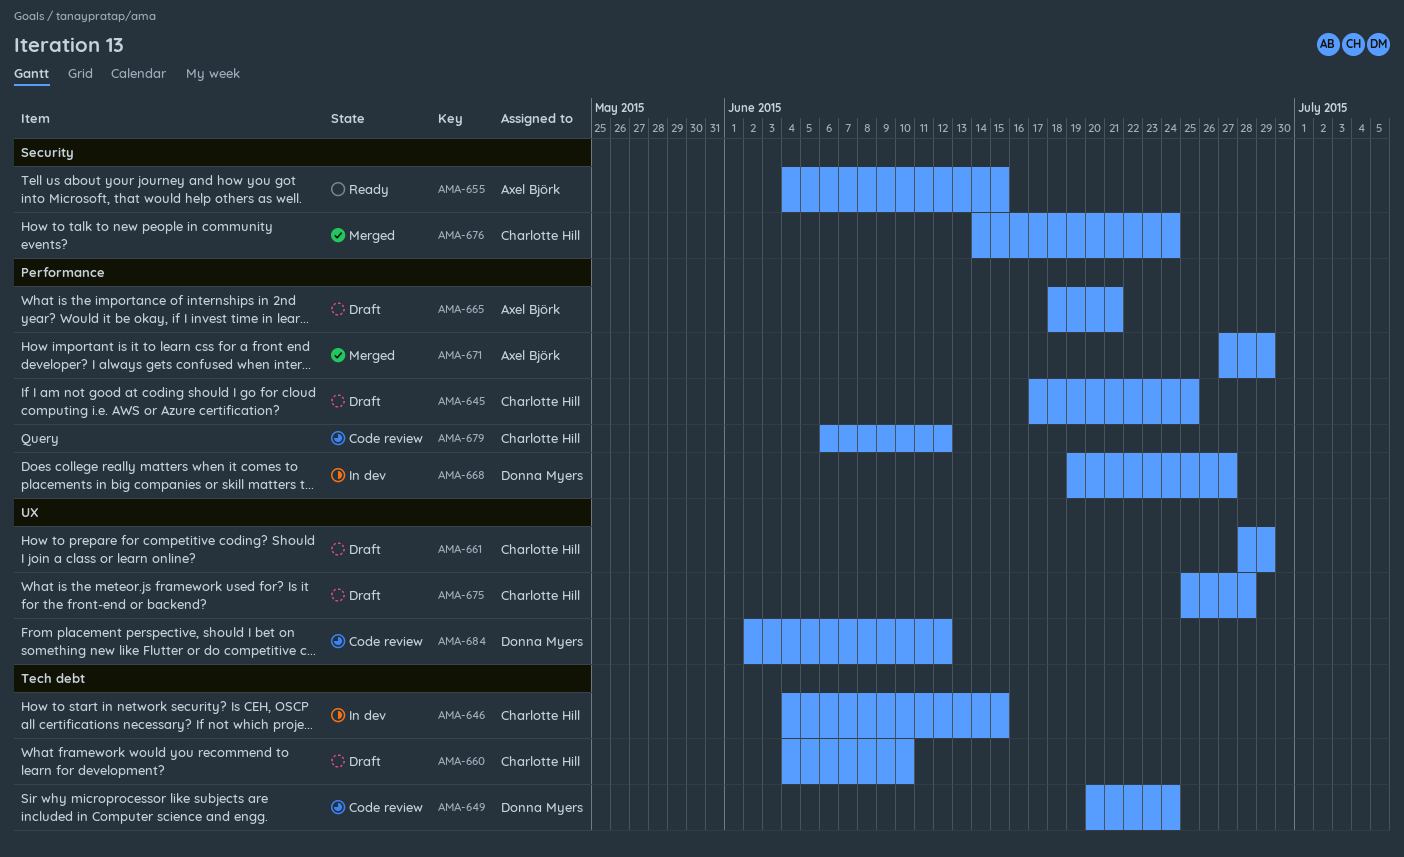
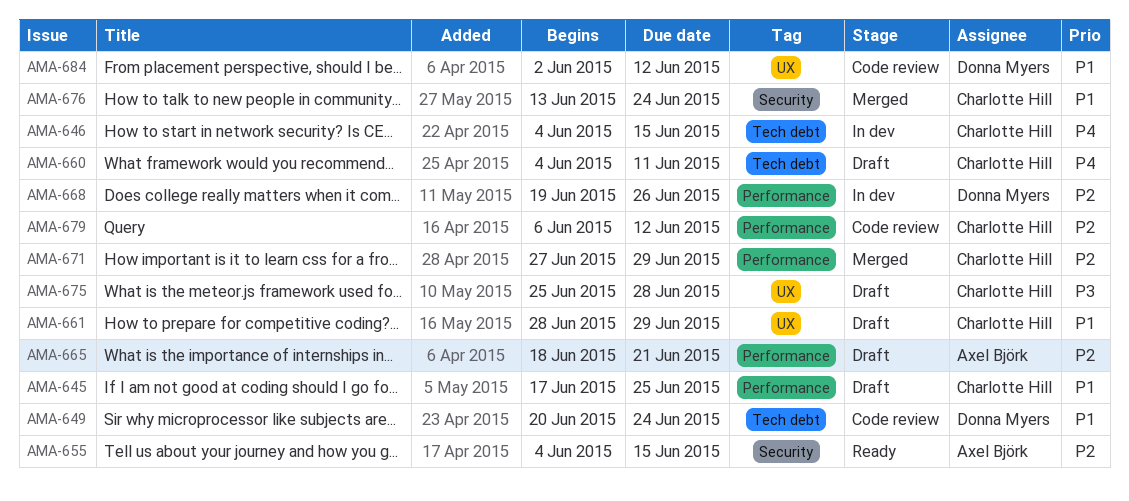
AMA-660, due: Jun 10 -> Jun 11
AMA-668, due: Jun 27 -> Jun 26
AMA-671, owner: Axel Björk -> Charlotte Hill
AMA-676, start: Jun 14 -> Jun 13

